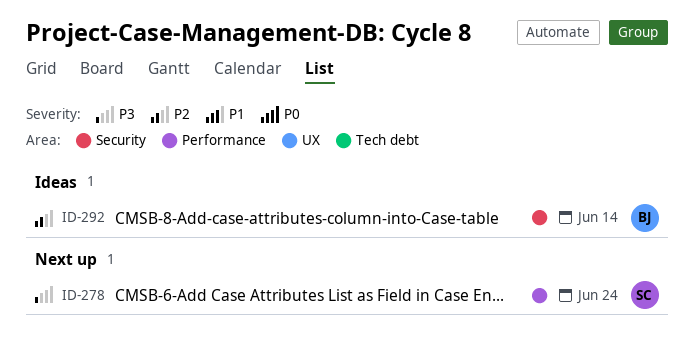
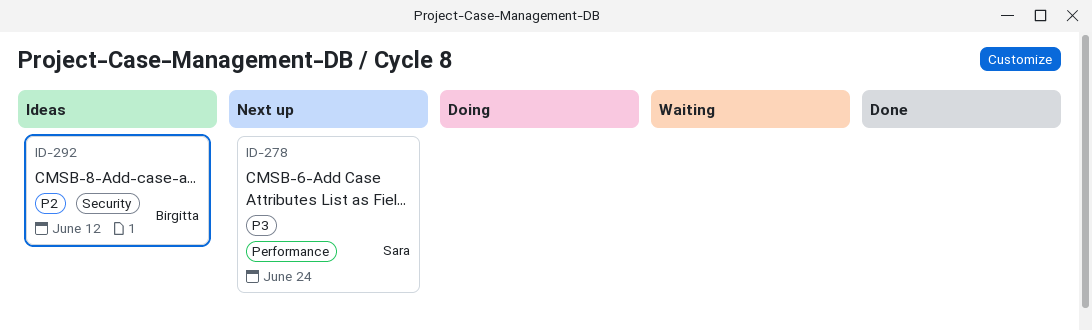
ID-292, due: Jun 14 -> Jun 12

